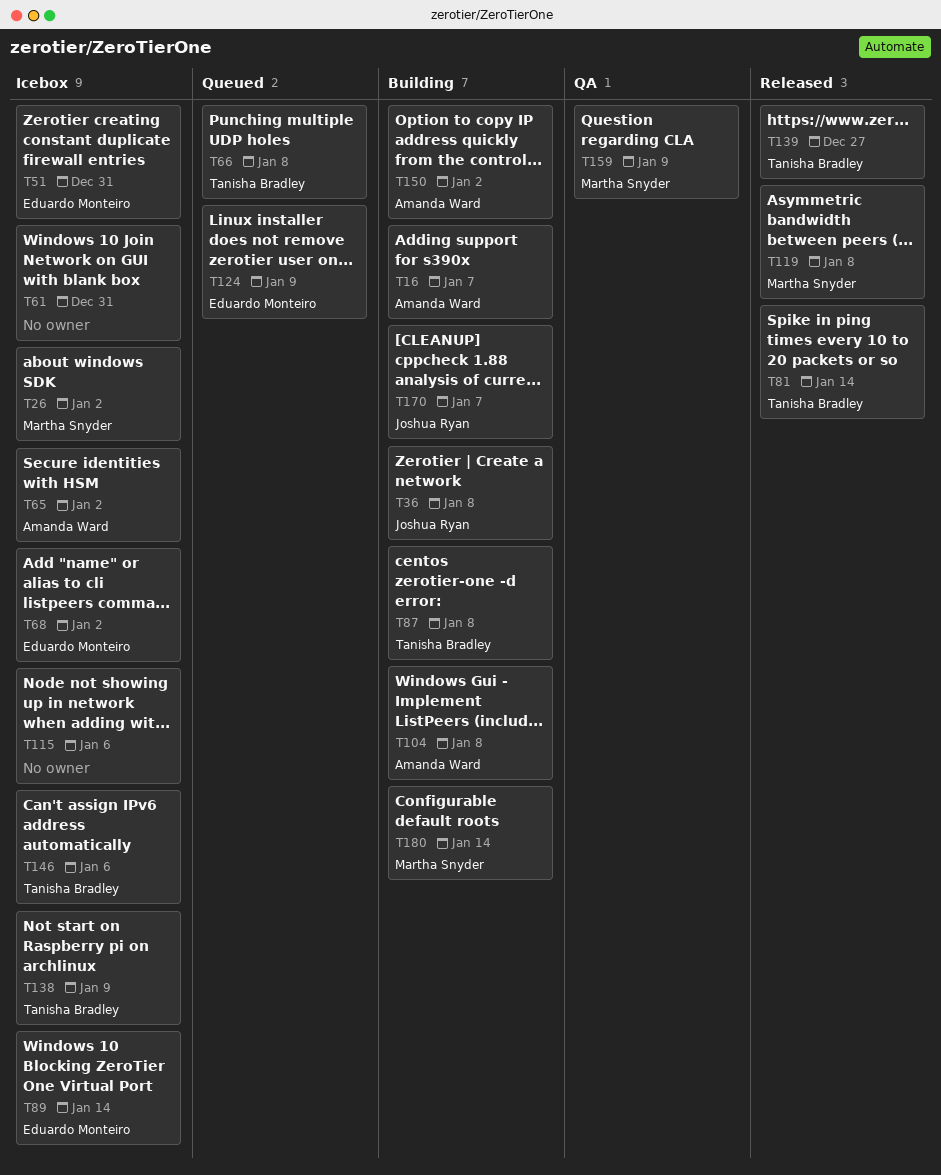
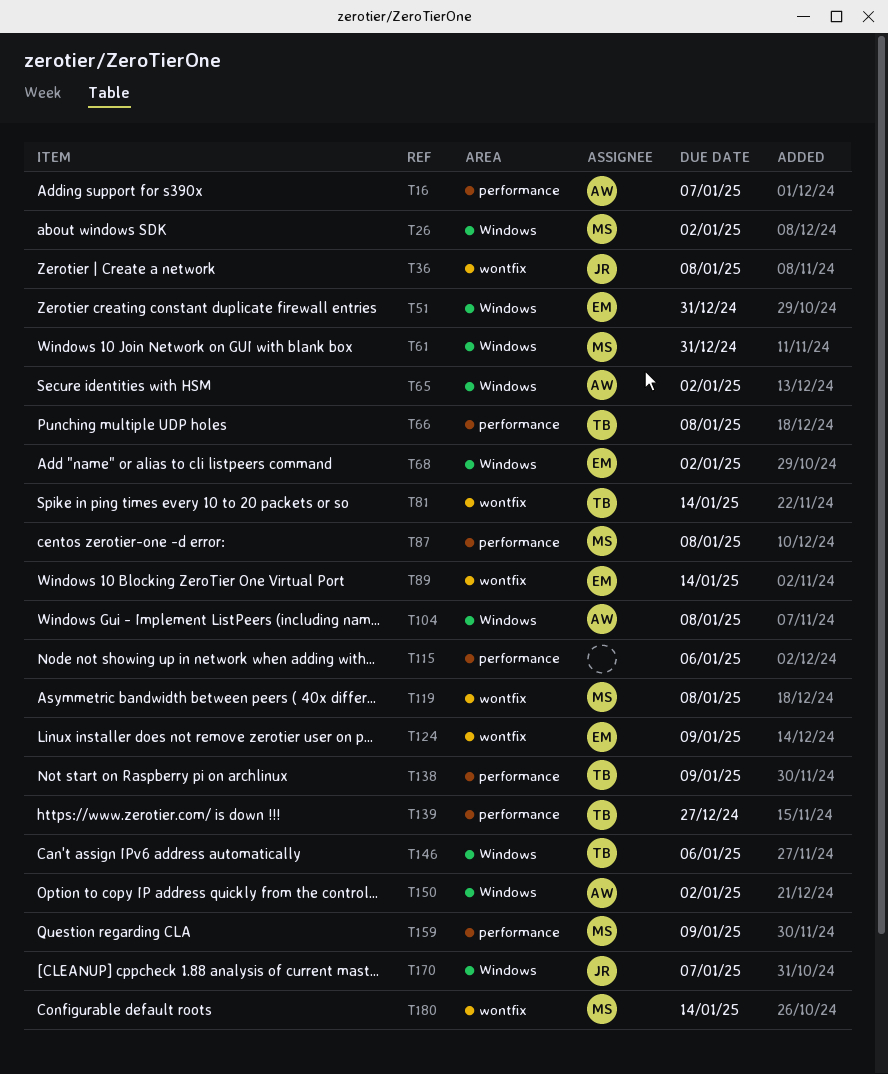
T61, owner: none -> Martha Snyder
T87, owner: Tanisha Bradley -> Martha Snyder

